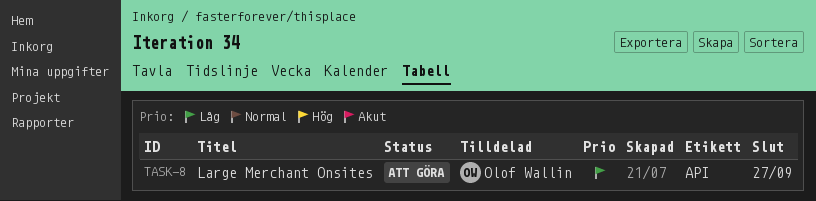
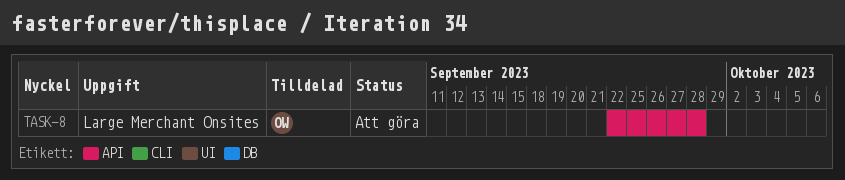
TASK-8, due: Sep 27 -> Sep 28

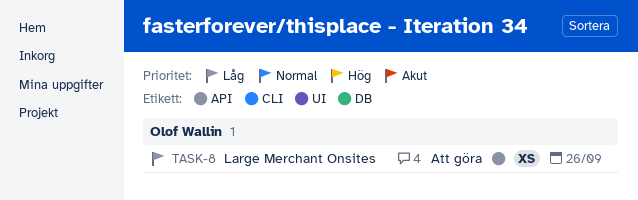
TASK-8, due: Sep 28 -> Sep 26

